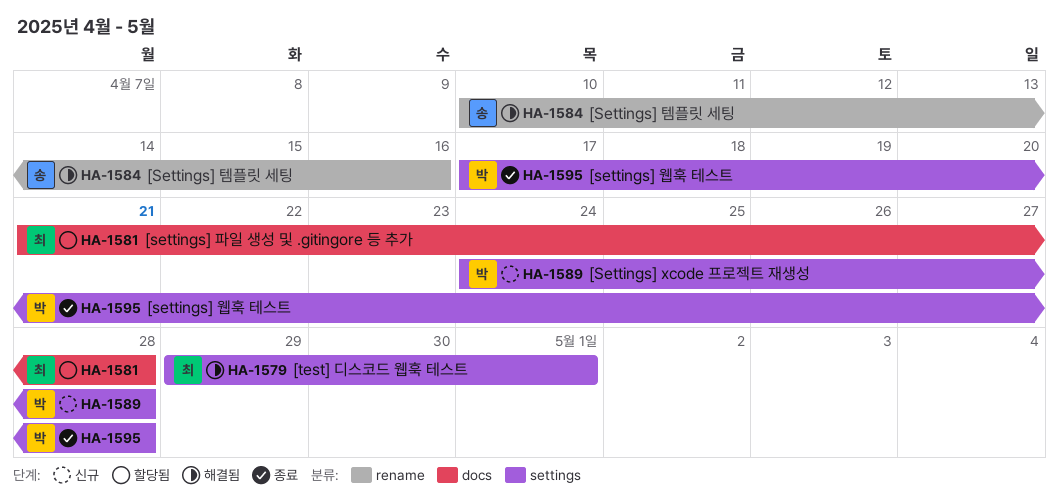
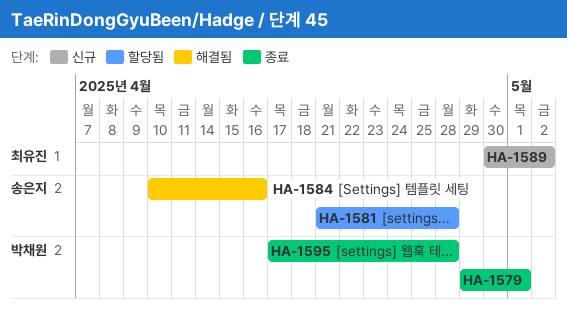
HA-1579, status: 해결됨 -> 종료
HA-1579, owner: 최유진 -> 박채원
HA-1581, owner: 최유진 -> 송은지
HA-1589, owner: 박채원 -> 최유진
HA-1589, start: Apr 24 -> Apr 30
HA-1589, due: Apr 28 -> May 2

